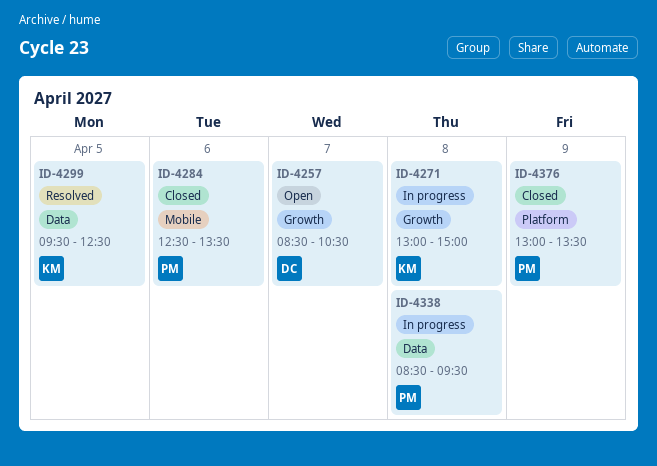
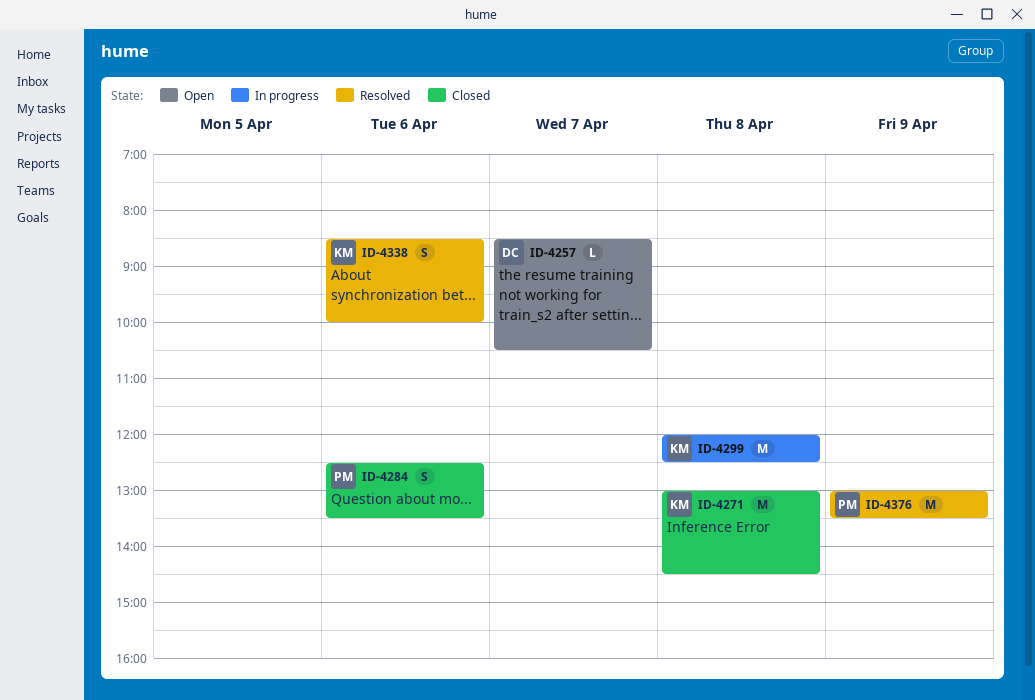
ID-4271, status: In progress -> Closed
ID-4271, ends: 15:00 -> 14:30
ID-4299, status: Resolved -> In progress
ID-4299, day: Apr 5 -> Apr 8
ID-4299, begins: 09:30 -> 12:00
ID-4338, status: In progress -> Resolved
ID-4338, owner: PM -> KM
ID-4338, day: Apr 8 -> Apr 6
ID-4338, ends: 09:30 -> 10:00
ID-4376, status: Closed -> Resolved

